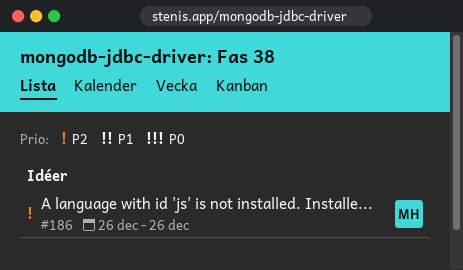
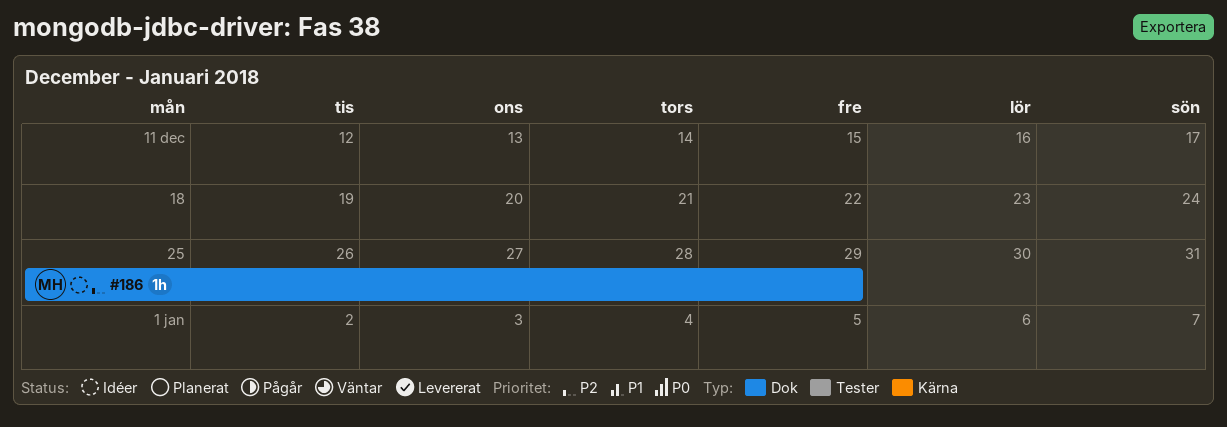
#186, start: Dec 26 -> Dec 25
#186, due: Dec 26 -> Dec 29

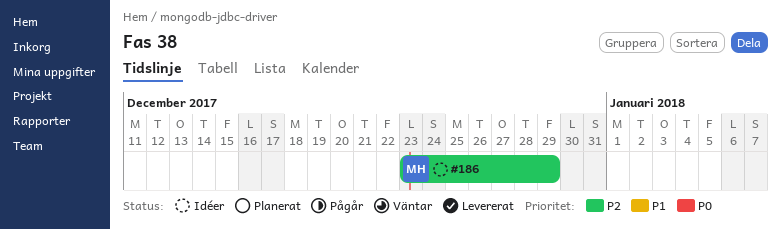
#186, start: Dec 25 -> Dec 23

